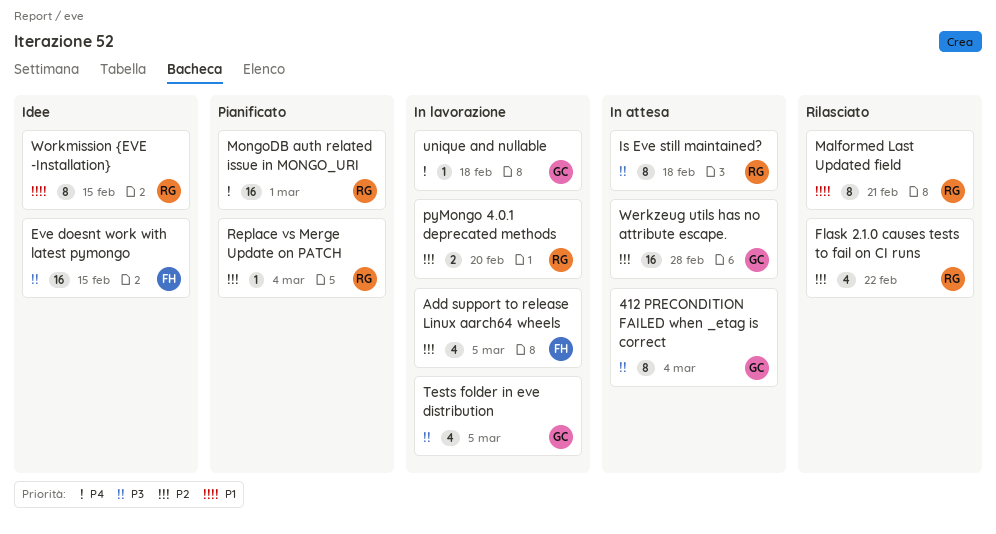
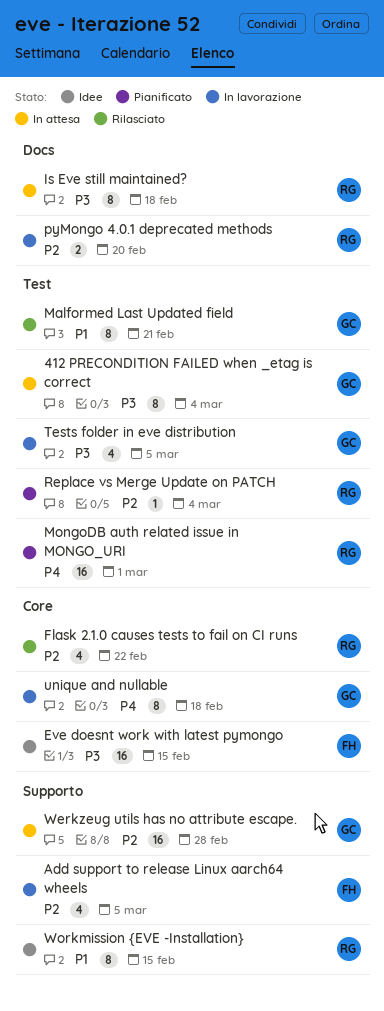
Malformed Last Updated field, owner: RG -> GC
unique and nullable, estimate: 1 -> 8

